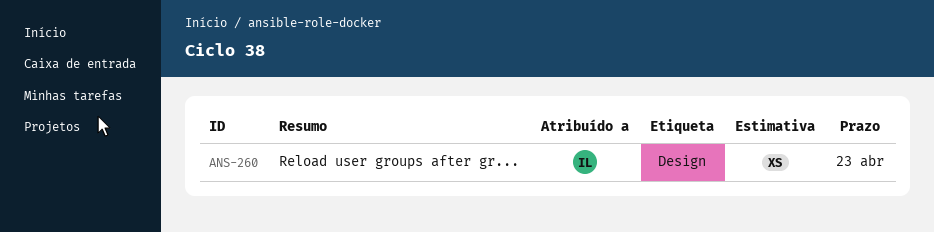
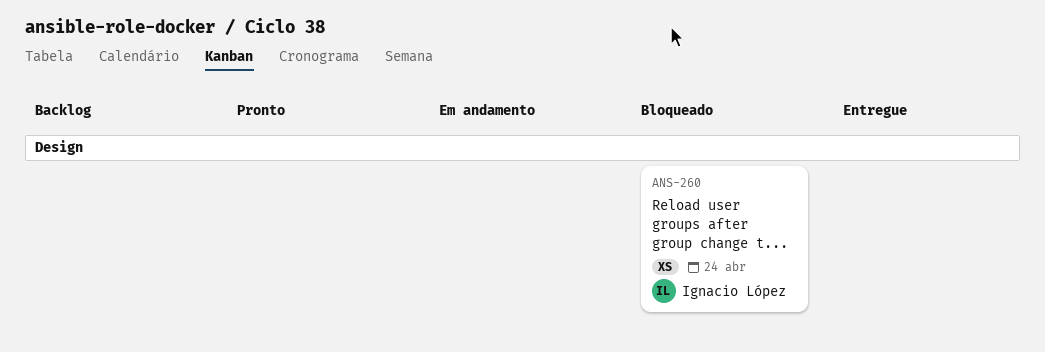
ANS-260, due: Apr 23 -> Apr 24

